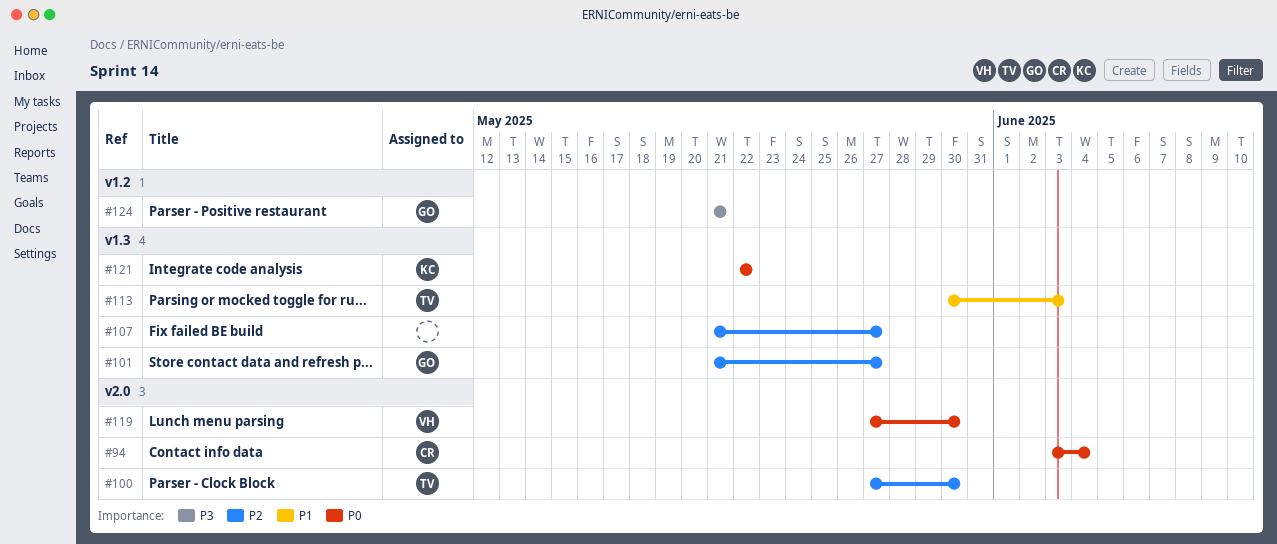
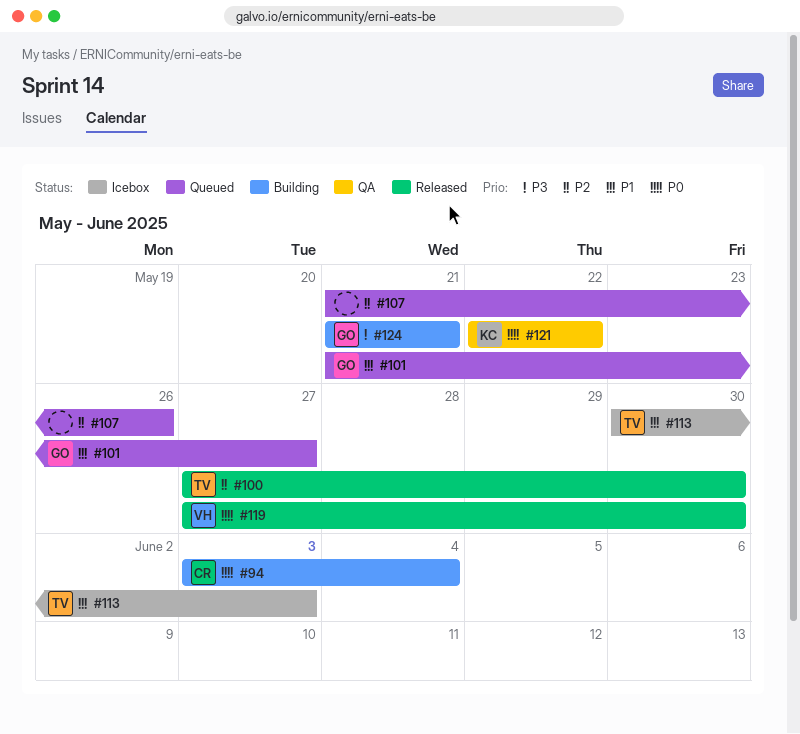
#101, priority: P2 -> P1
#107, due: May 27 -> May 26

